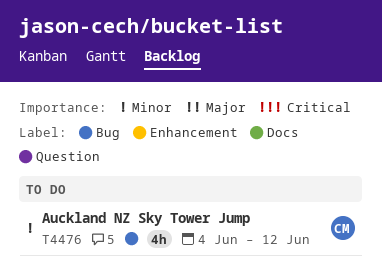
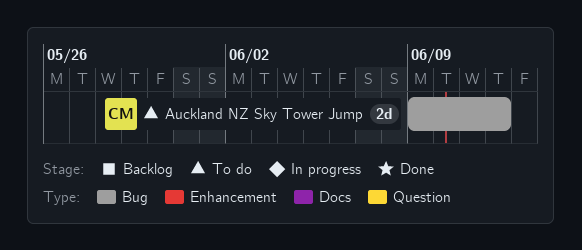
Auckland NZ Sky Tower Jump, estimate: 4h -> 2d
Auckland NZ Sky Tower Jump, start: Jun 4 -> Jun 9

